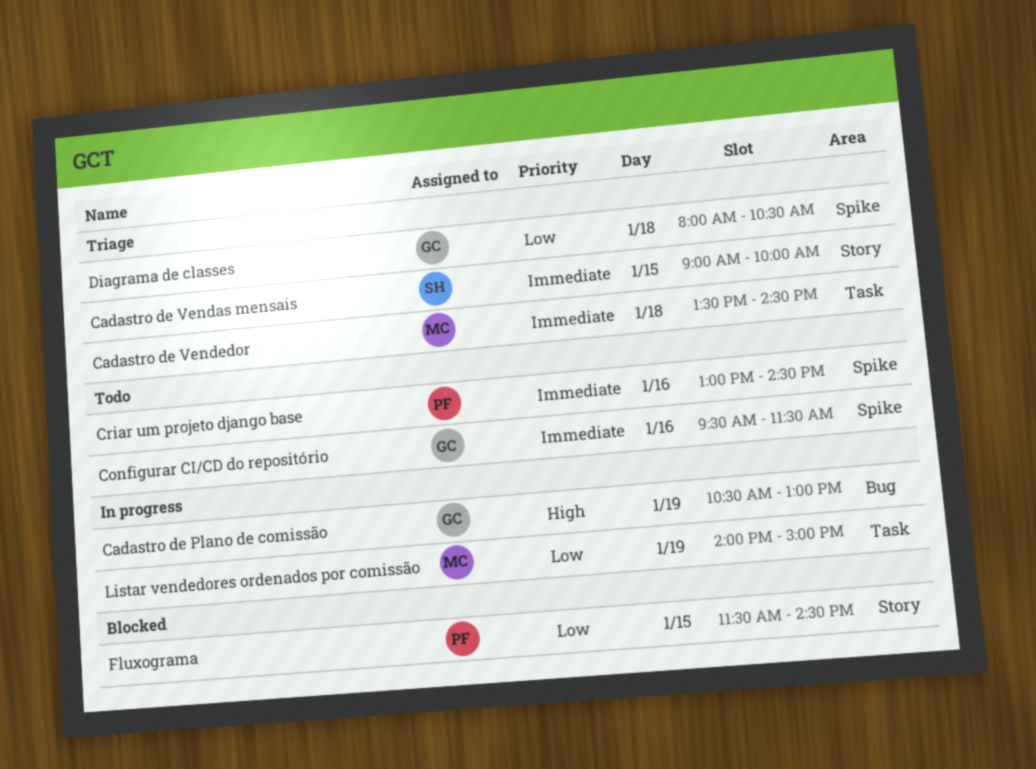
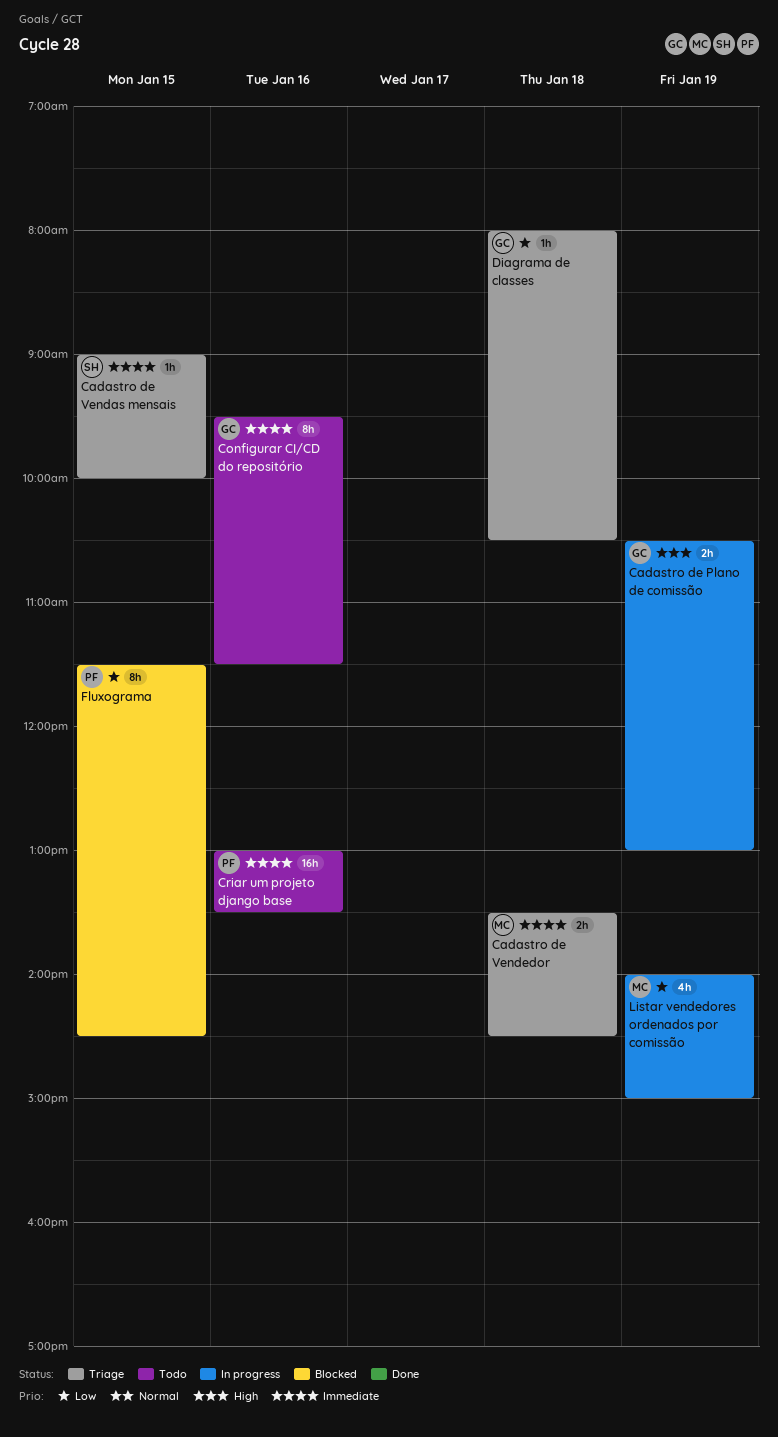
Criar um projeto django base, ends: 14:30 -> 13:30

